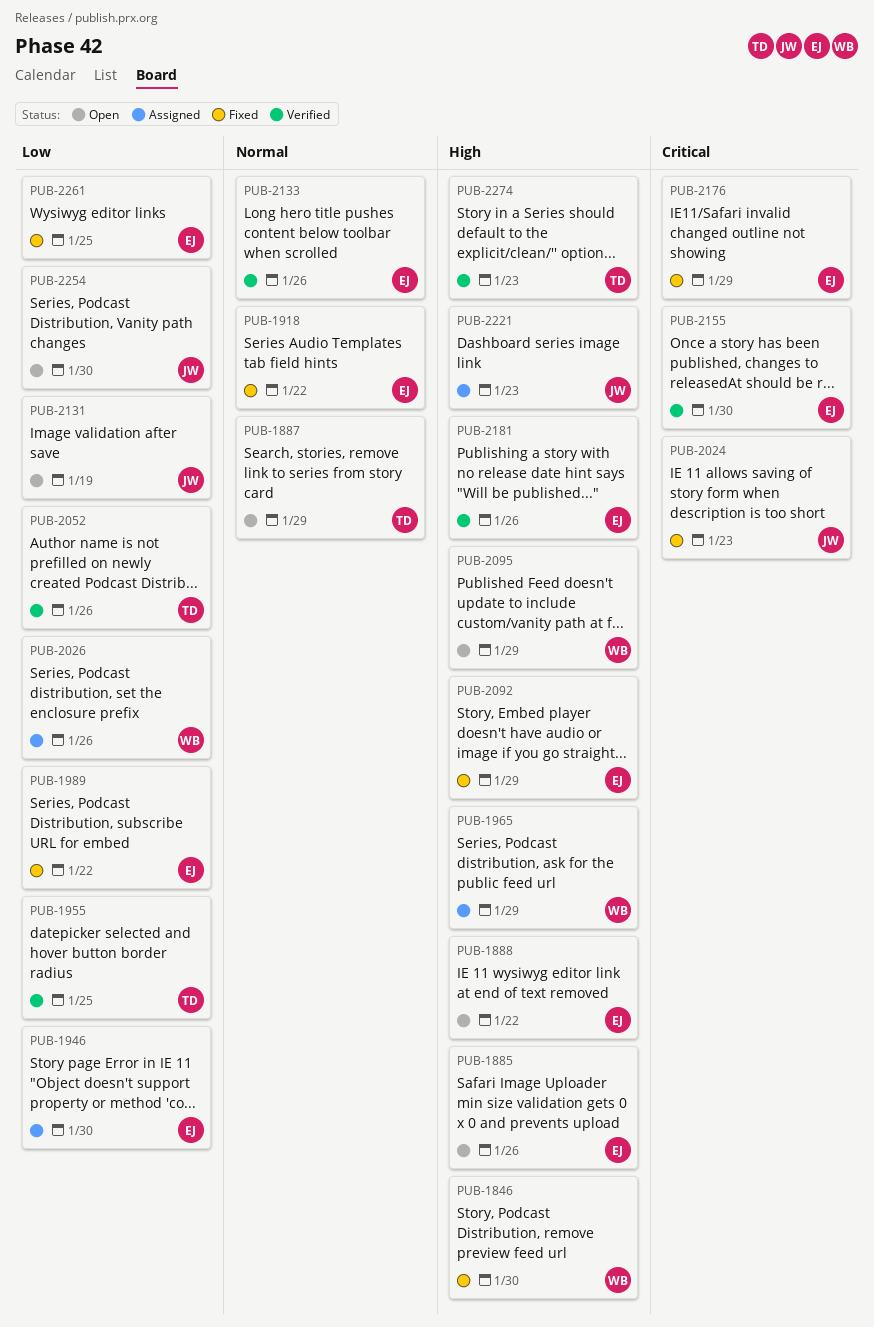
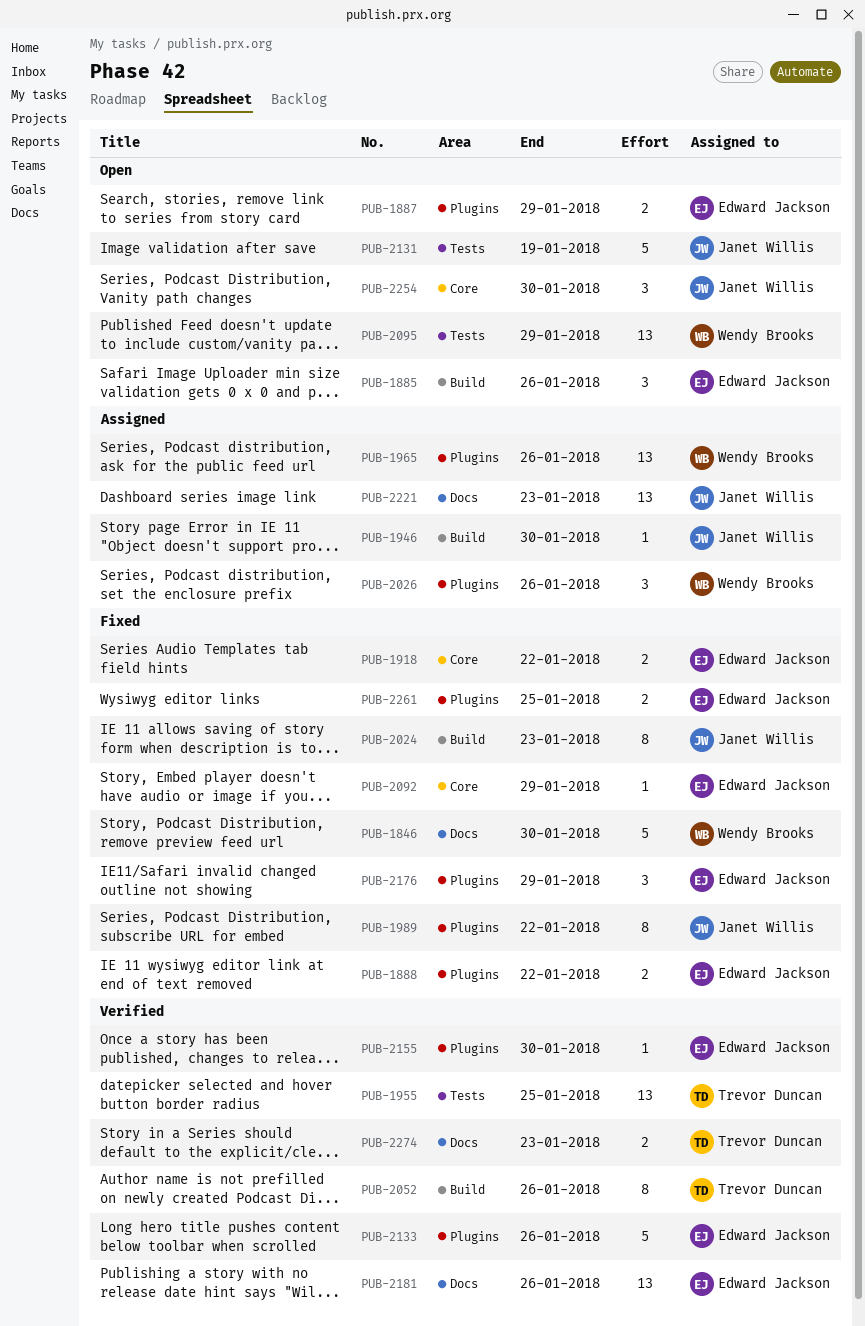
PUB-1887, owner: Trevor Duncan -> Edward Jackson
PUB-1888, status: Open -> Fixed
PUB-1946, owner: Edward Jackson -> Janet Willis
PUB-1965, due: Jan 29 -> Jan 26
PUB-1989, owner: Edward Jackson -> Janet Willis

